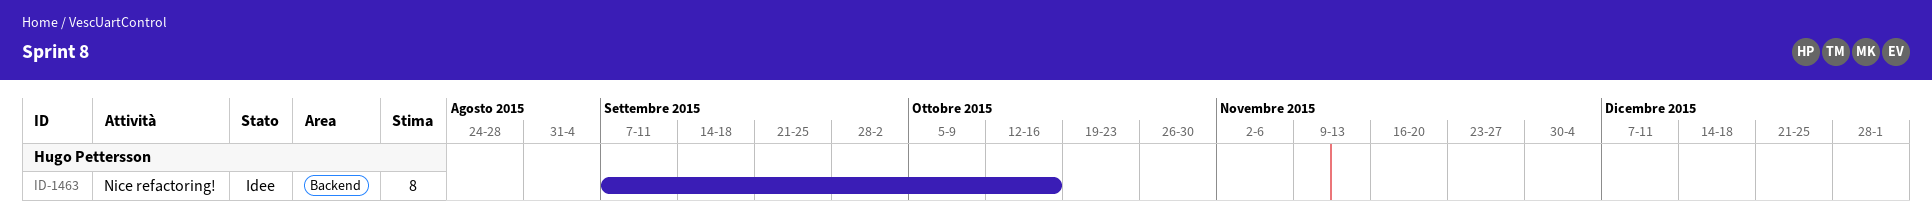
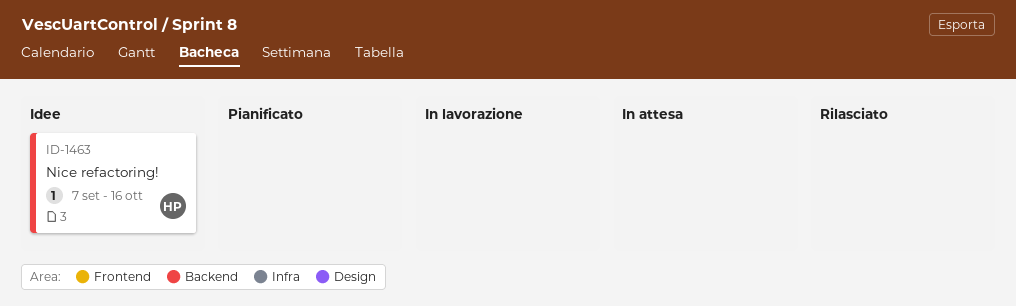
ID-1463, estimate: 8 -> 1

